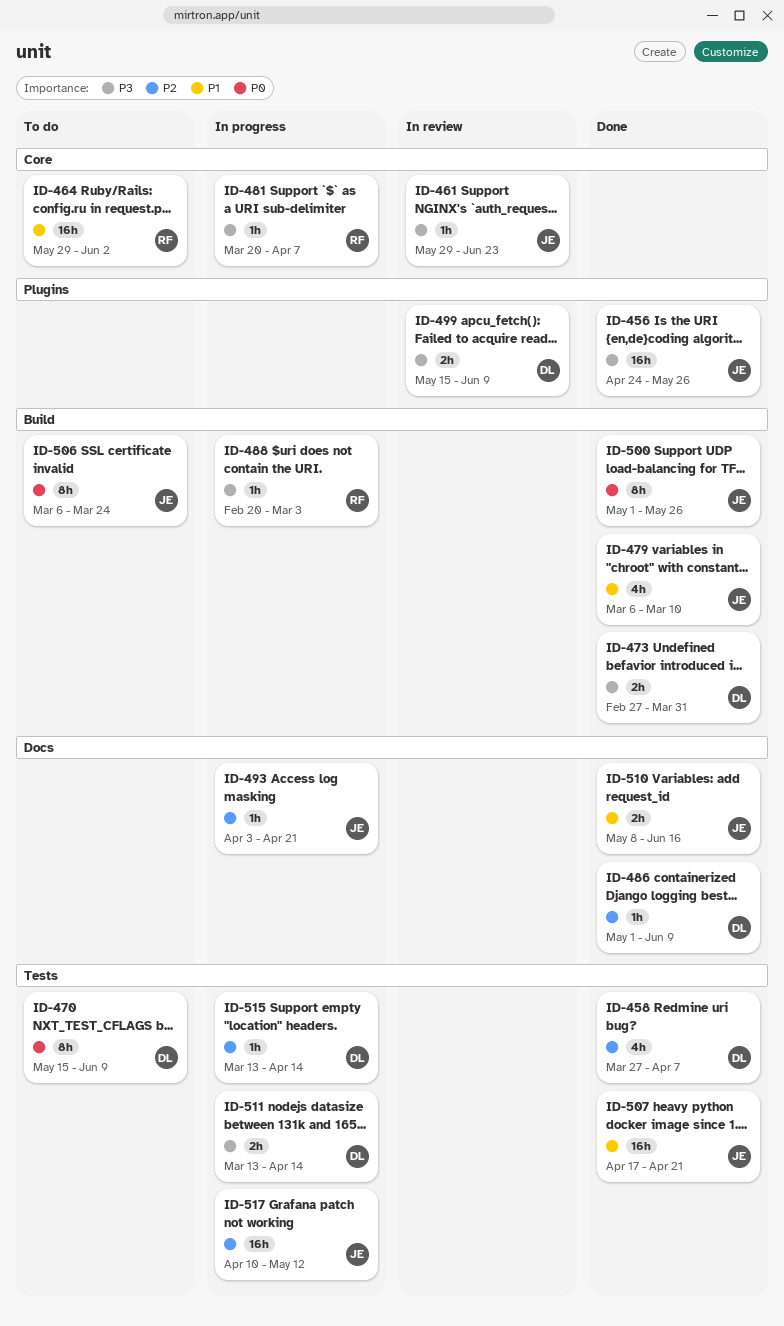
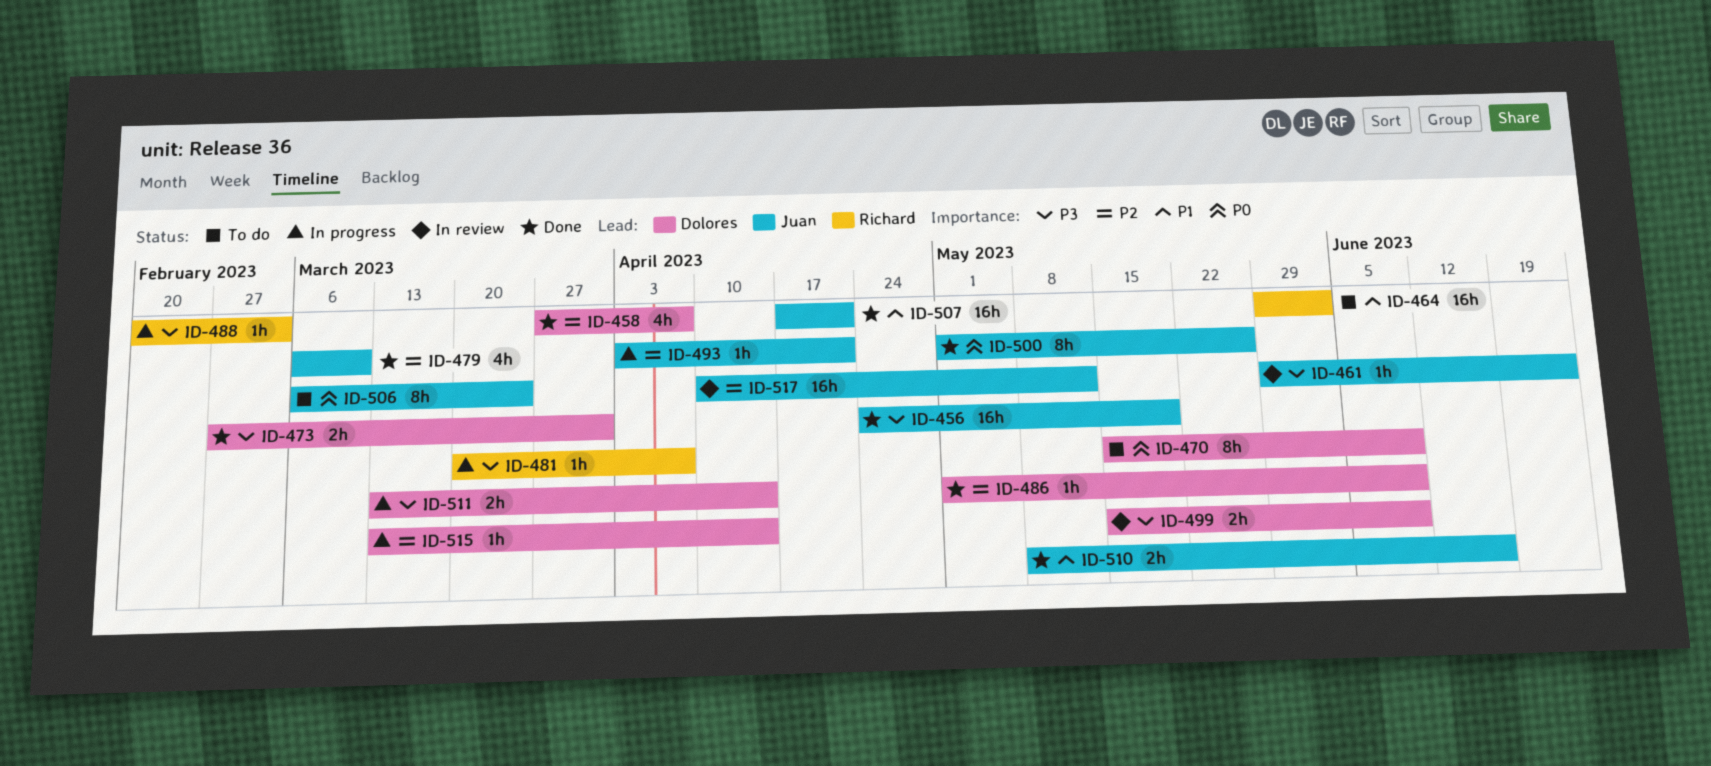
ID-456, due: May 26 -> May 19
ID-479, priority: P1 -> P2
ID-517, status: In progress -> In review

